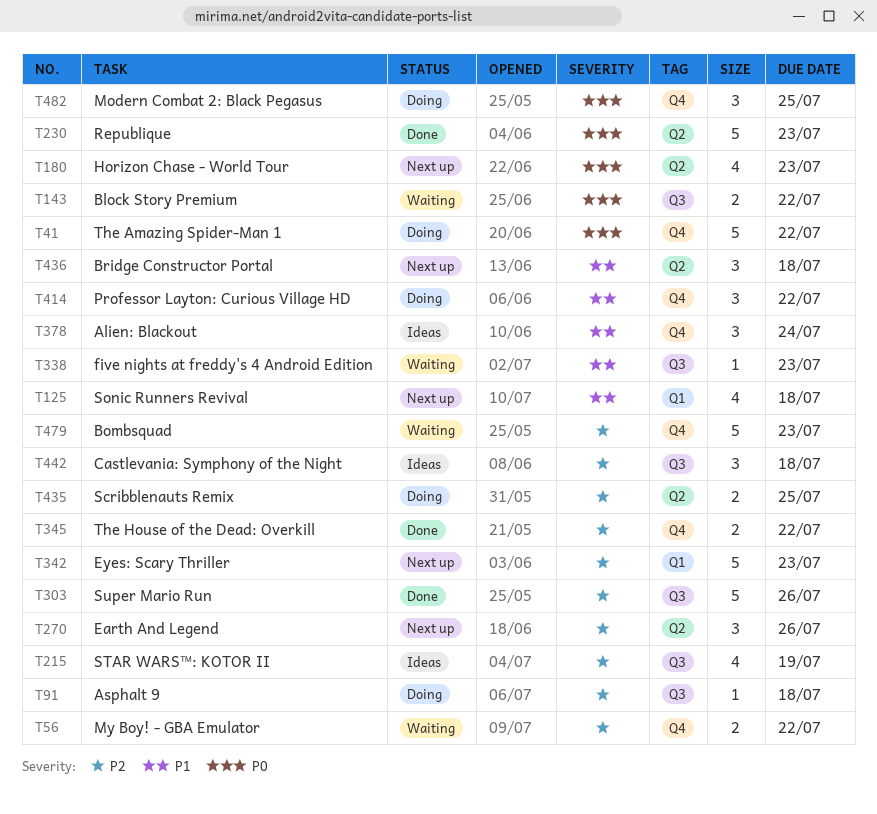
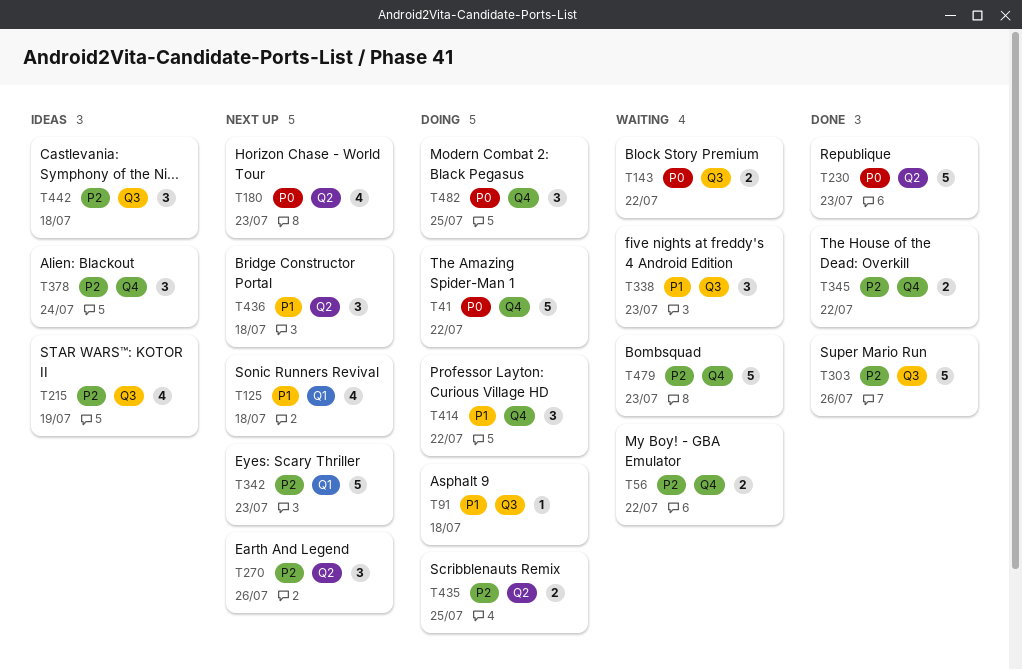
T91, priority: P2 -> P1
T338, estimate: 1 -> 3
T378, priority: P1 -> P2

